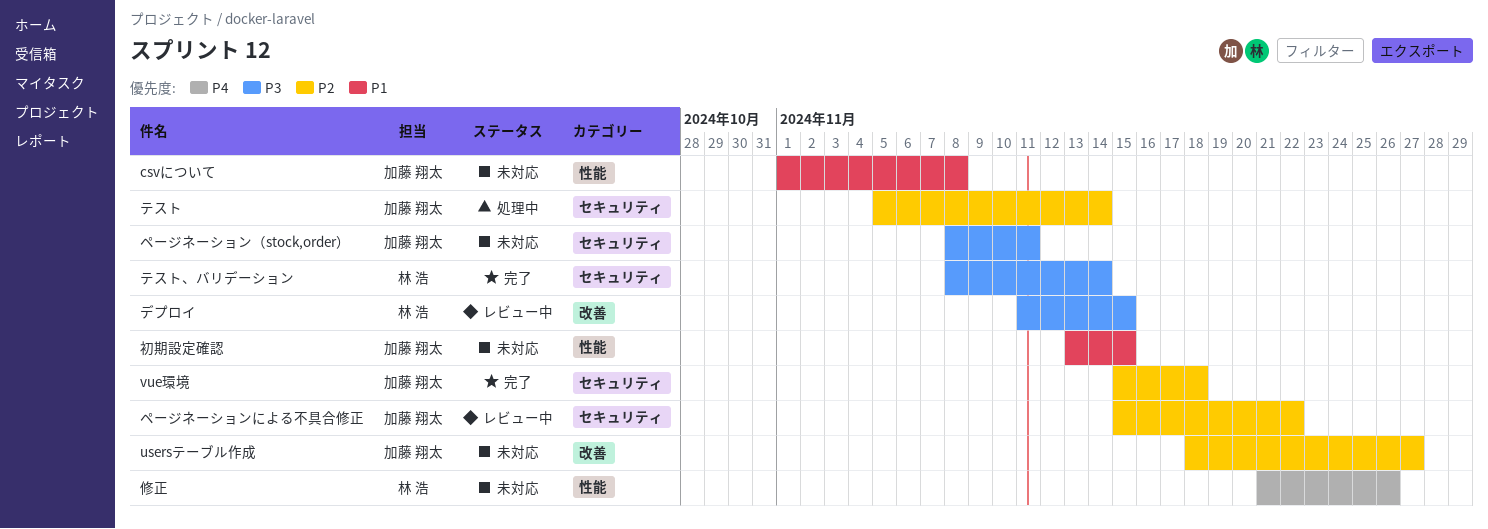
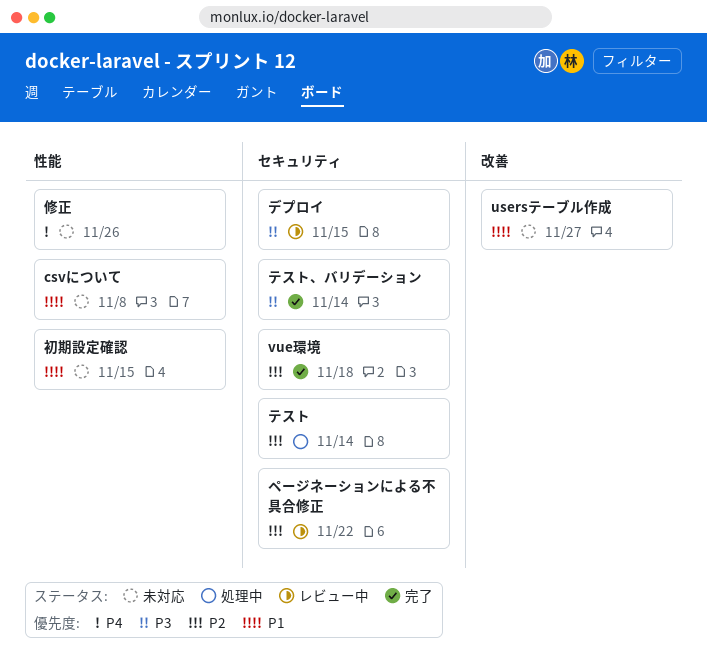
usersテーブル作成, priority: P2 -> P1
デプロイ, label: 改善 -> セキュリティ
ページネーション（stock,order）: present -> none

